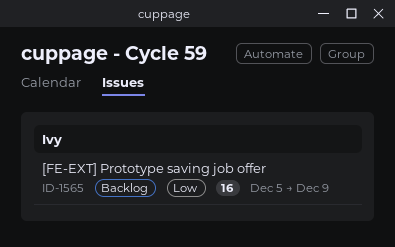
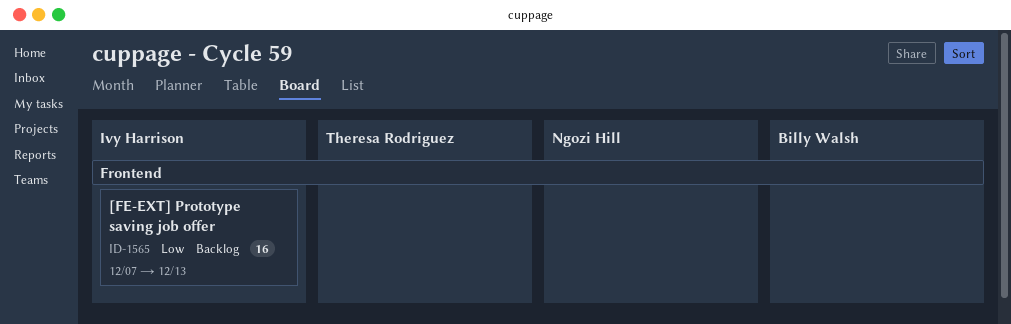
ID-1565, start: Dec 5 -> Dec 7
ID-1565, due: Dec 9 -> Dec 13

